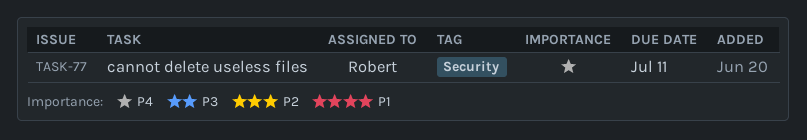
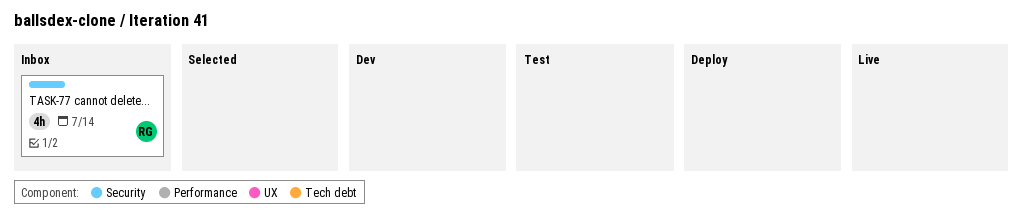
TASK-77, due: Jul 11 -> Jul 14

